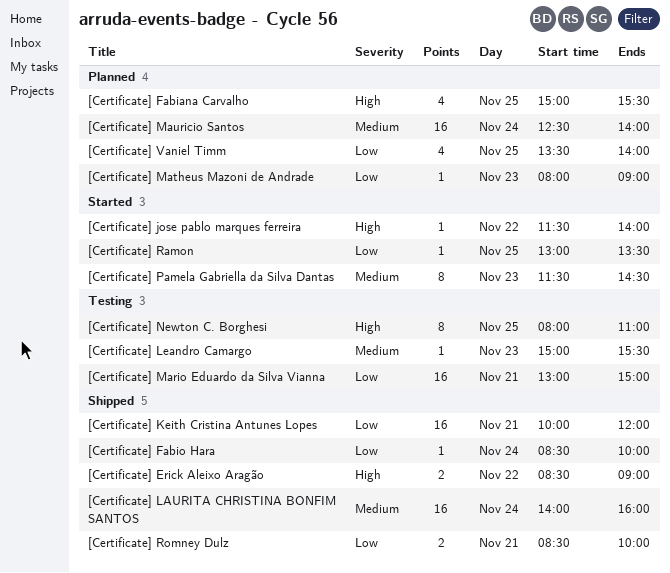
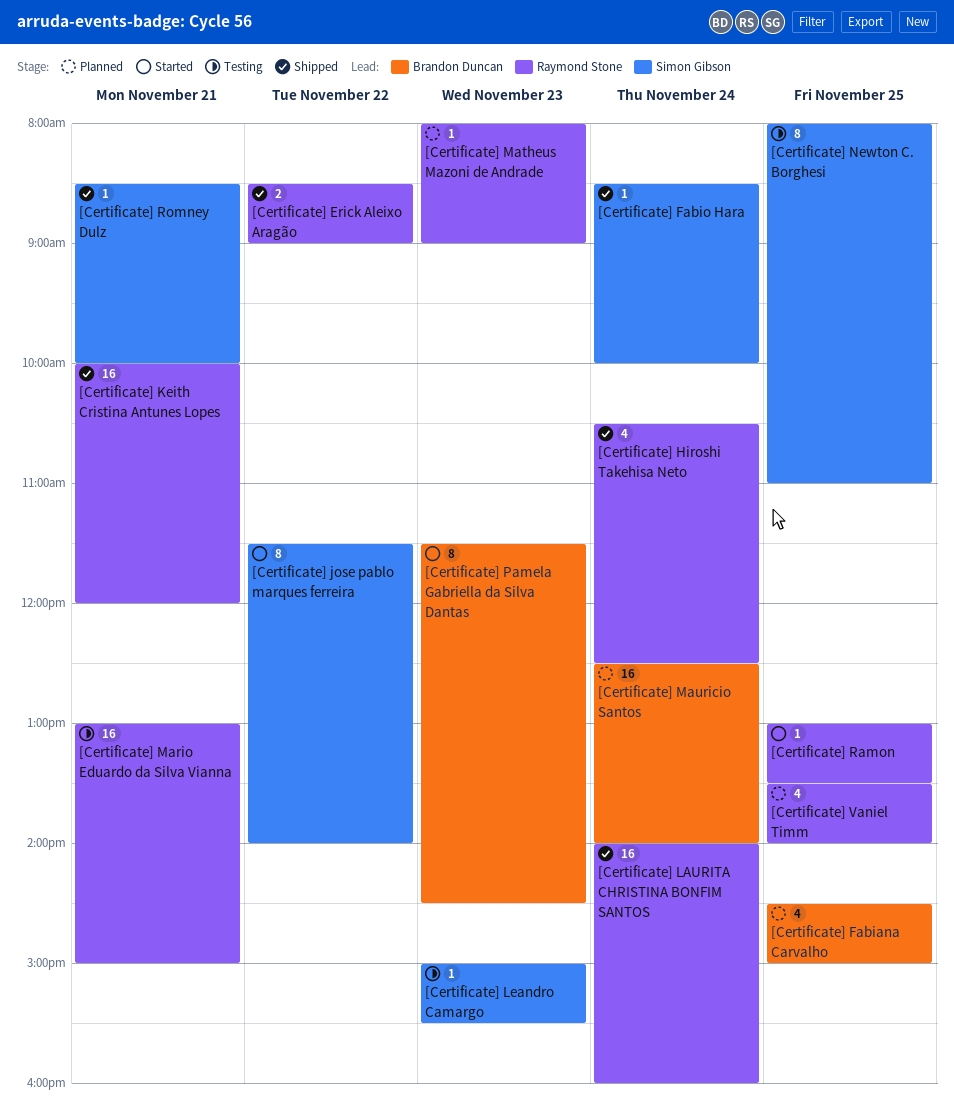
[Certificate] Fabiana Carvalho, begins: 15:00 -> 14:30
[Certificate] Fabiana Carvalho, ends: 15:30 -> 15:00
[Certificate] Hiroshi Takehisa Neto: none -> present
[Certificate] jose pablo marques ferreira, estimate: 1 -> 8
[Certificate] Romney Dulz, estimate: 2 -> 1

